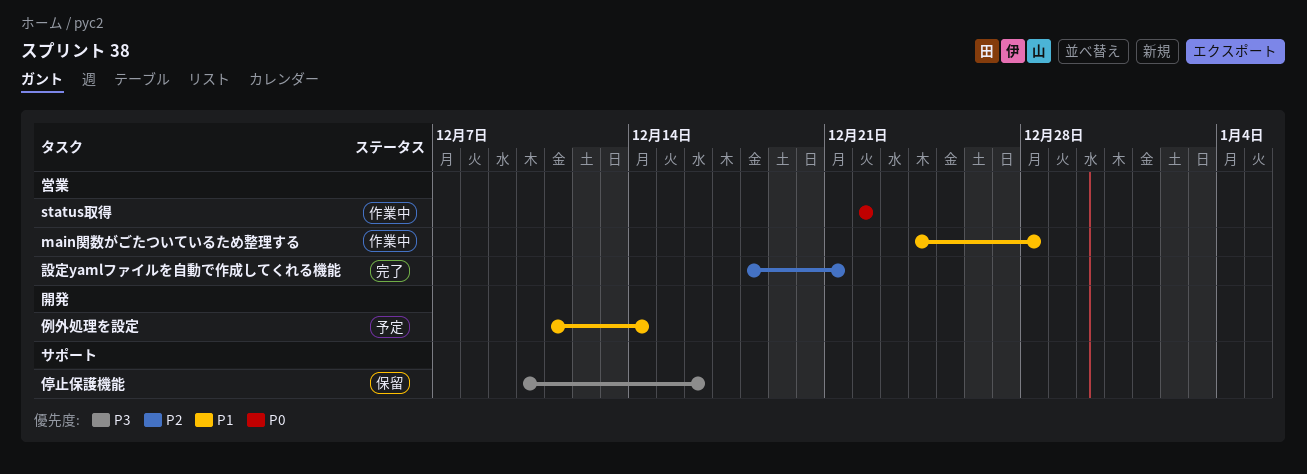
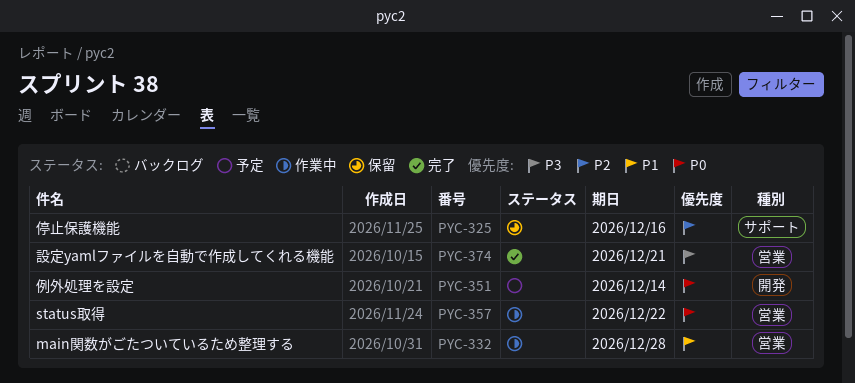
例外処理を設定, priority: P1 -> P0
停止保護機能, priority: P3 -> P2
設定yamlファイルを自動で作成してくれる機能, priority: P2 -> P3

